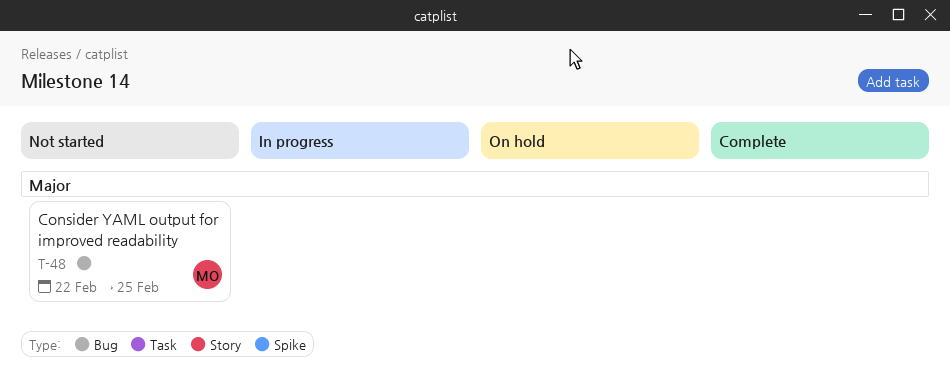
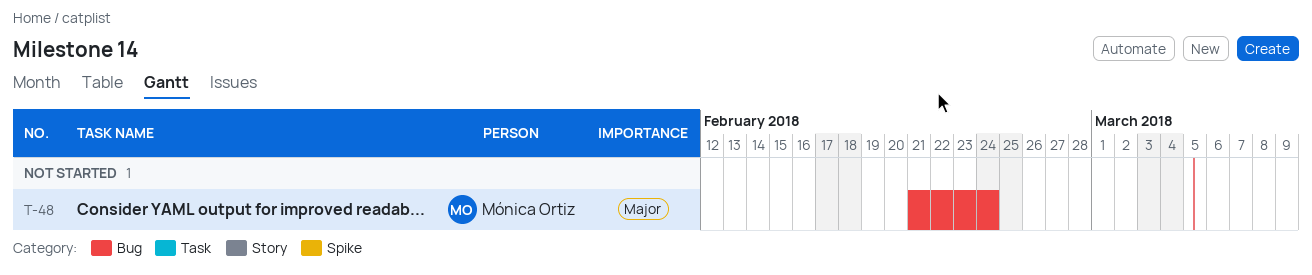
T-48, start: Feb 22 -> Feb 21
T-48, due: Feb 25 -> Feb 24

